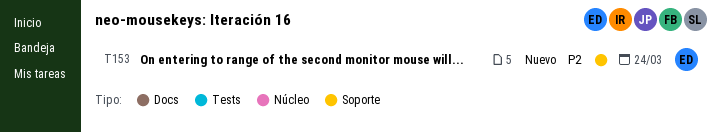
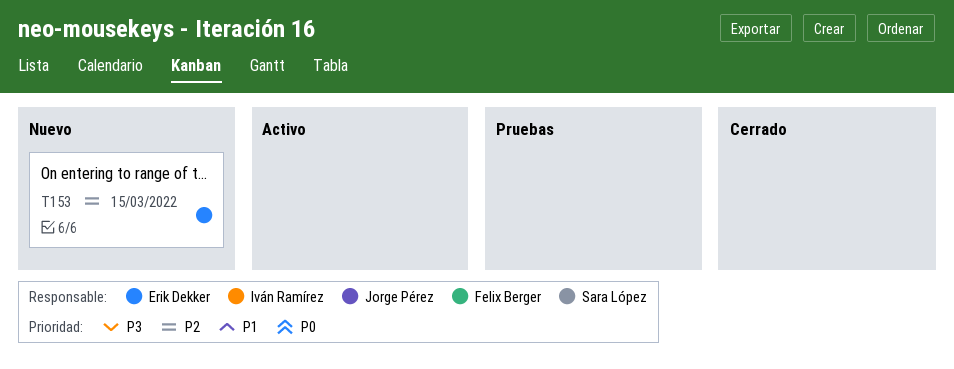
T153, due: Mar 24 -> Mar 15

